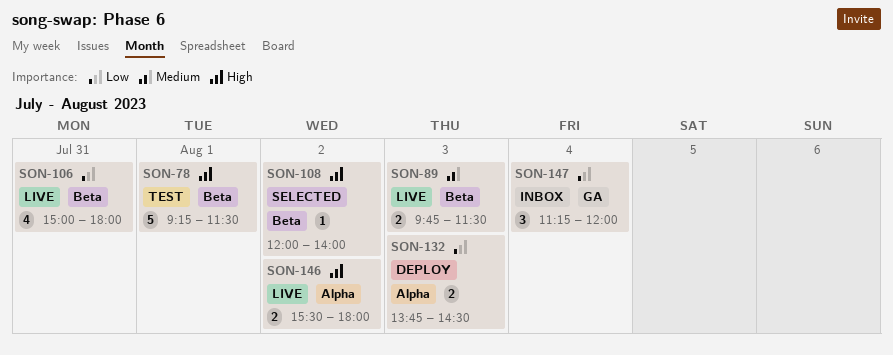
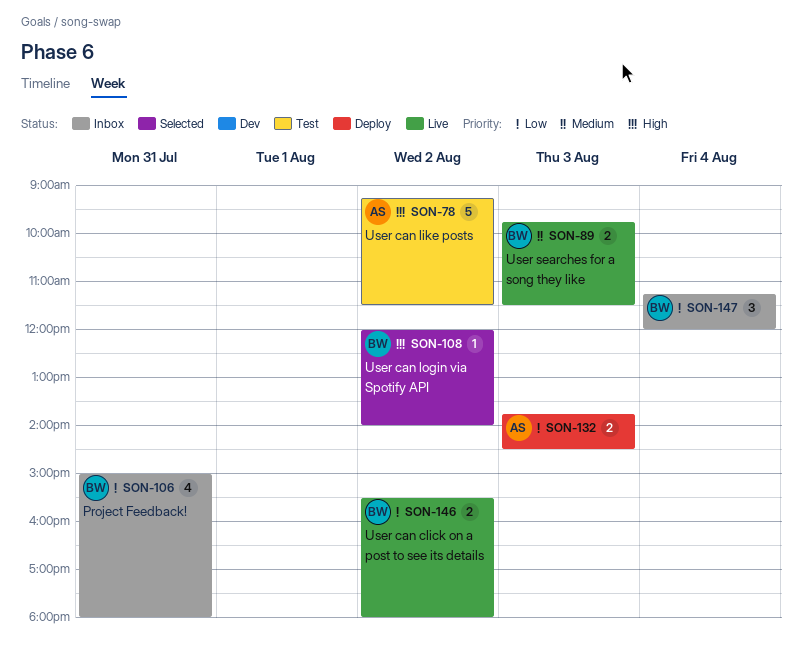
SON-78, day: Aug 1 -> Aug 2
SON-106, status: Live -> Inbox
SON-146, priority: High -> Low

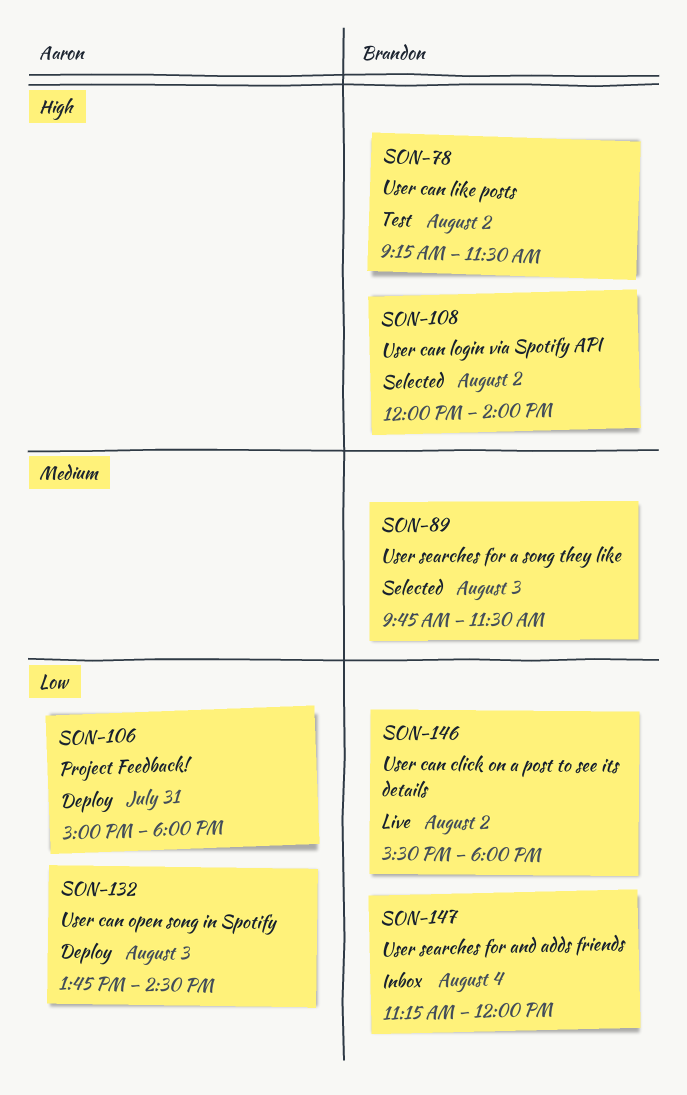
SON-78, owner: Aaron -> Brandon
SON-89, status: Live -> Selected
SON-106, status: Inbox -> Deploy
SON-106, owner: Brandon -> Aaron

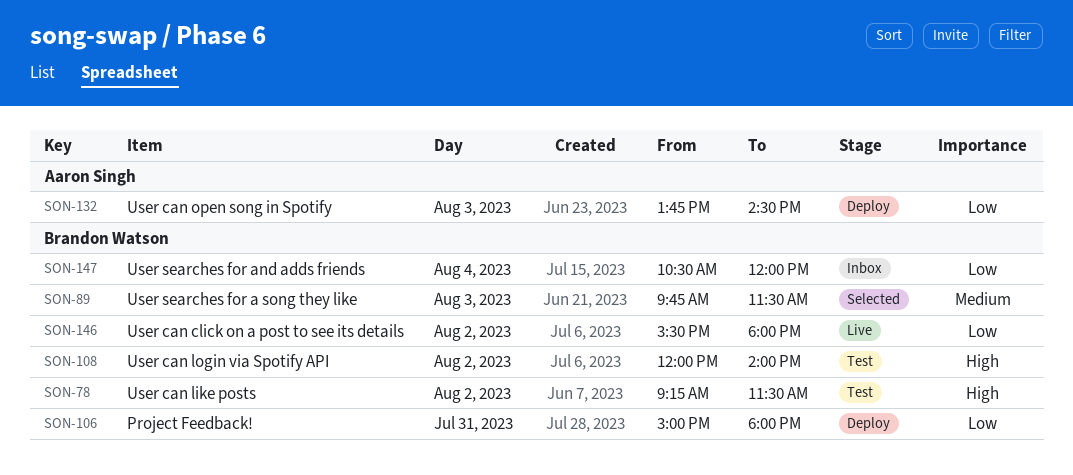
SON-106, owner: Aaron Singh -> Brandon Watson
SON-108, status: Selected -> Test
SON-147, begins: 11:15 -> 10:30

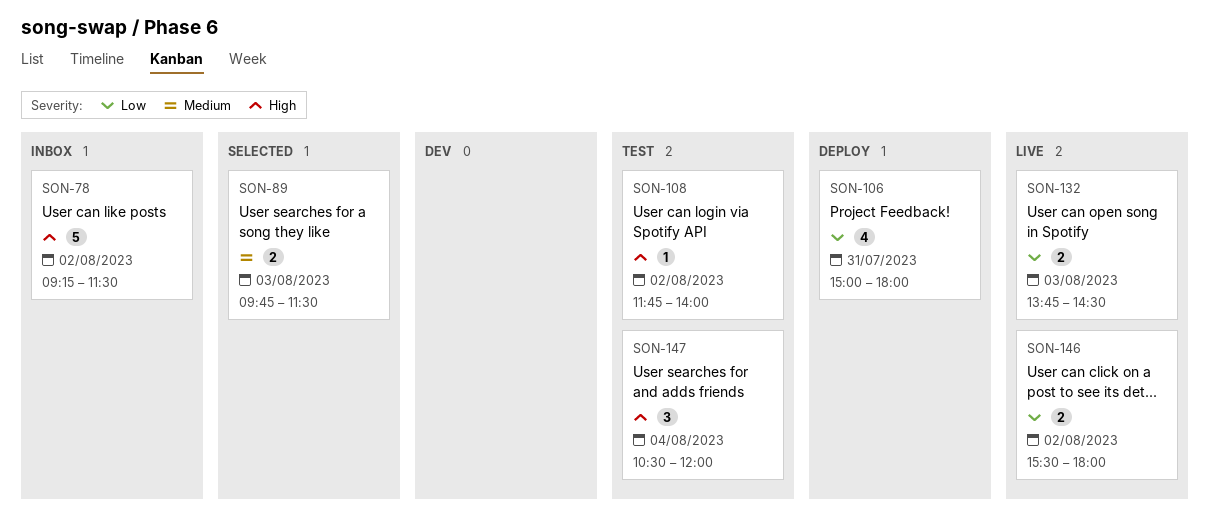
SON-78, status: Test -> Inbox
SON-108, begins: 12:00 -> 11:45
SON-132, status: Deploy -> Live
SON-147, status: Inbox -> Test
SON-147, priority: Low -> High

